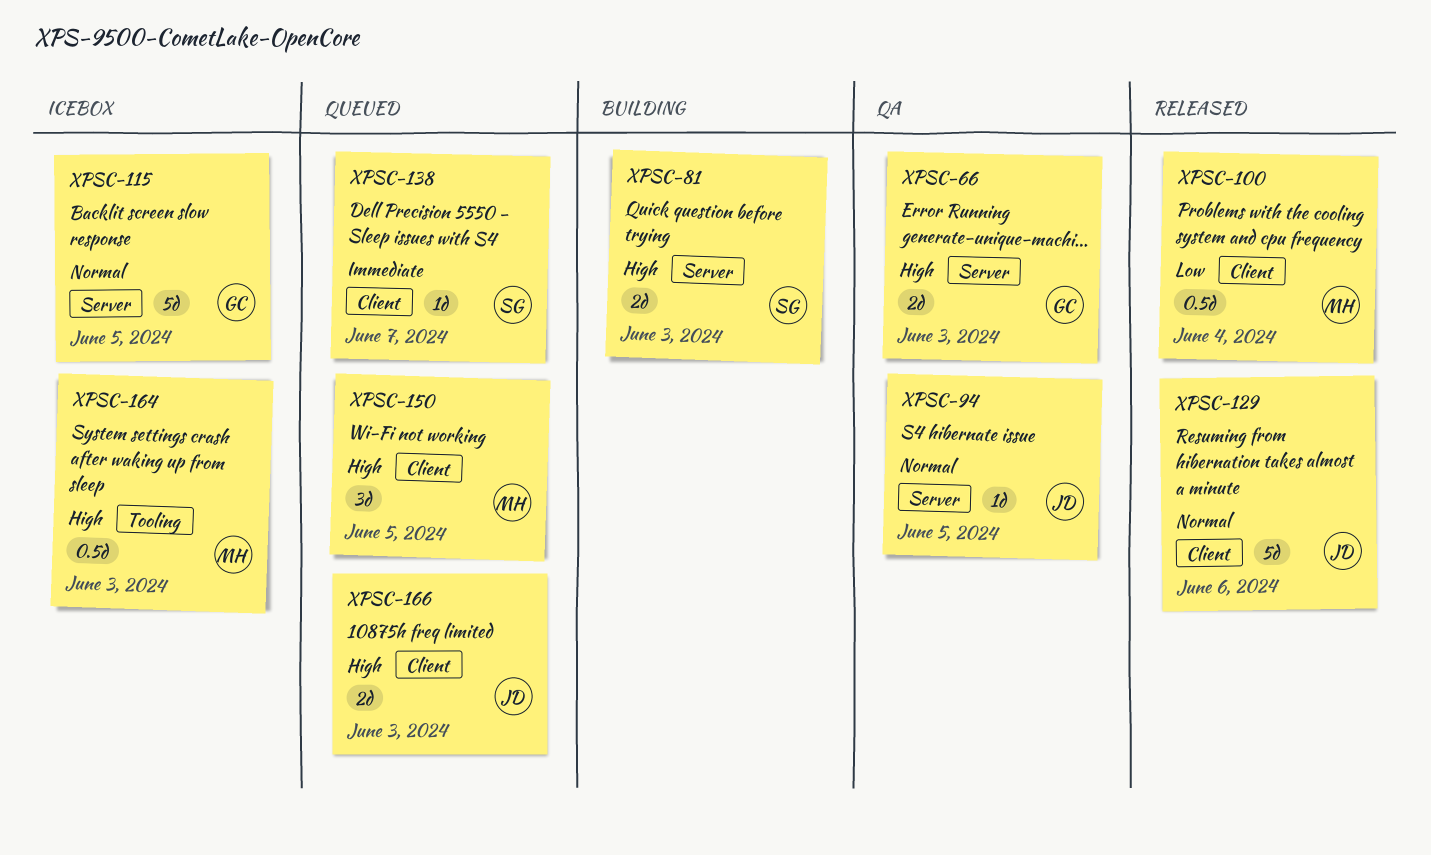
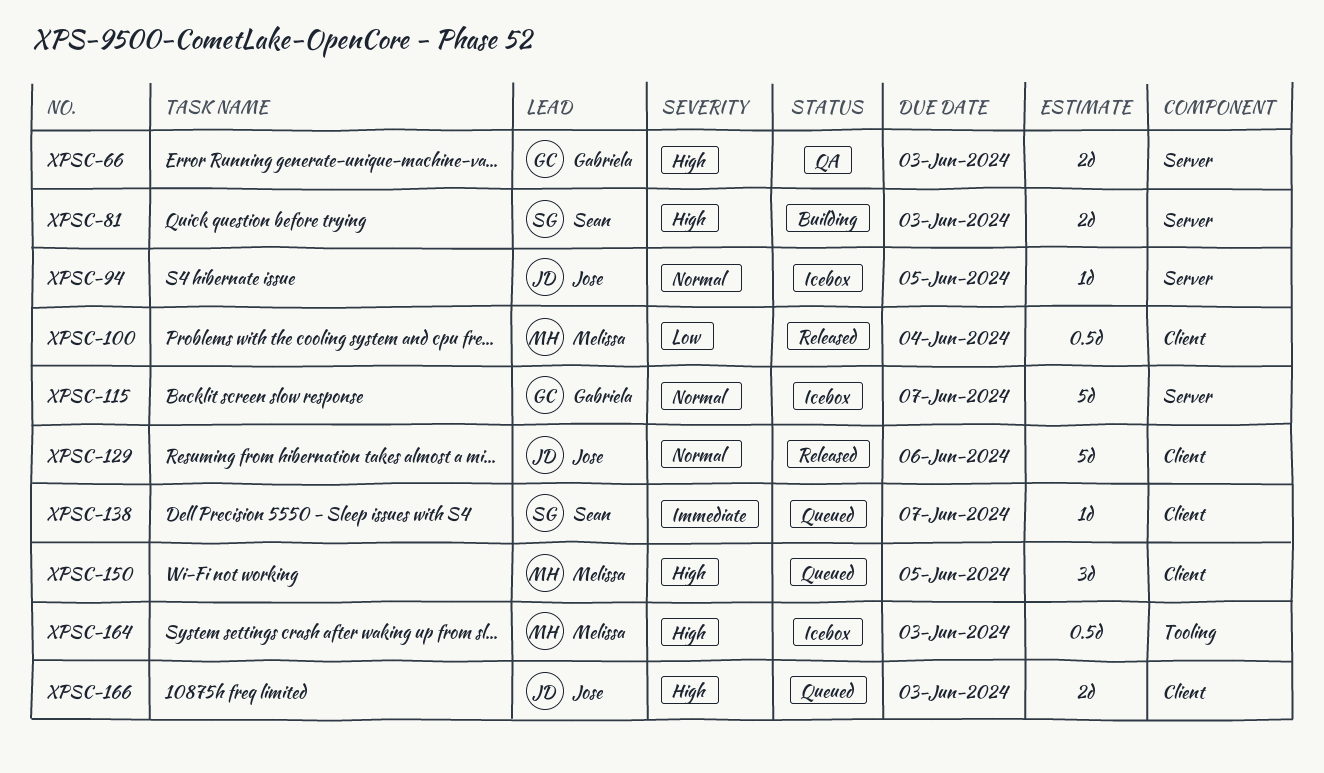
XPSC-94, status: QA -> Icebox
XPSC-115, due: Jun 5 -> Jun 7

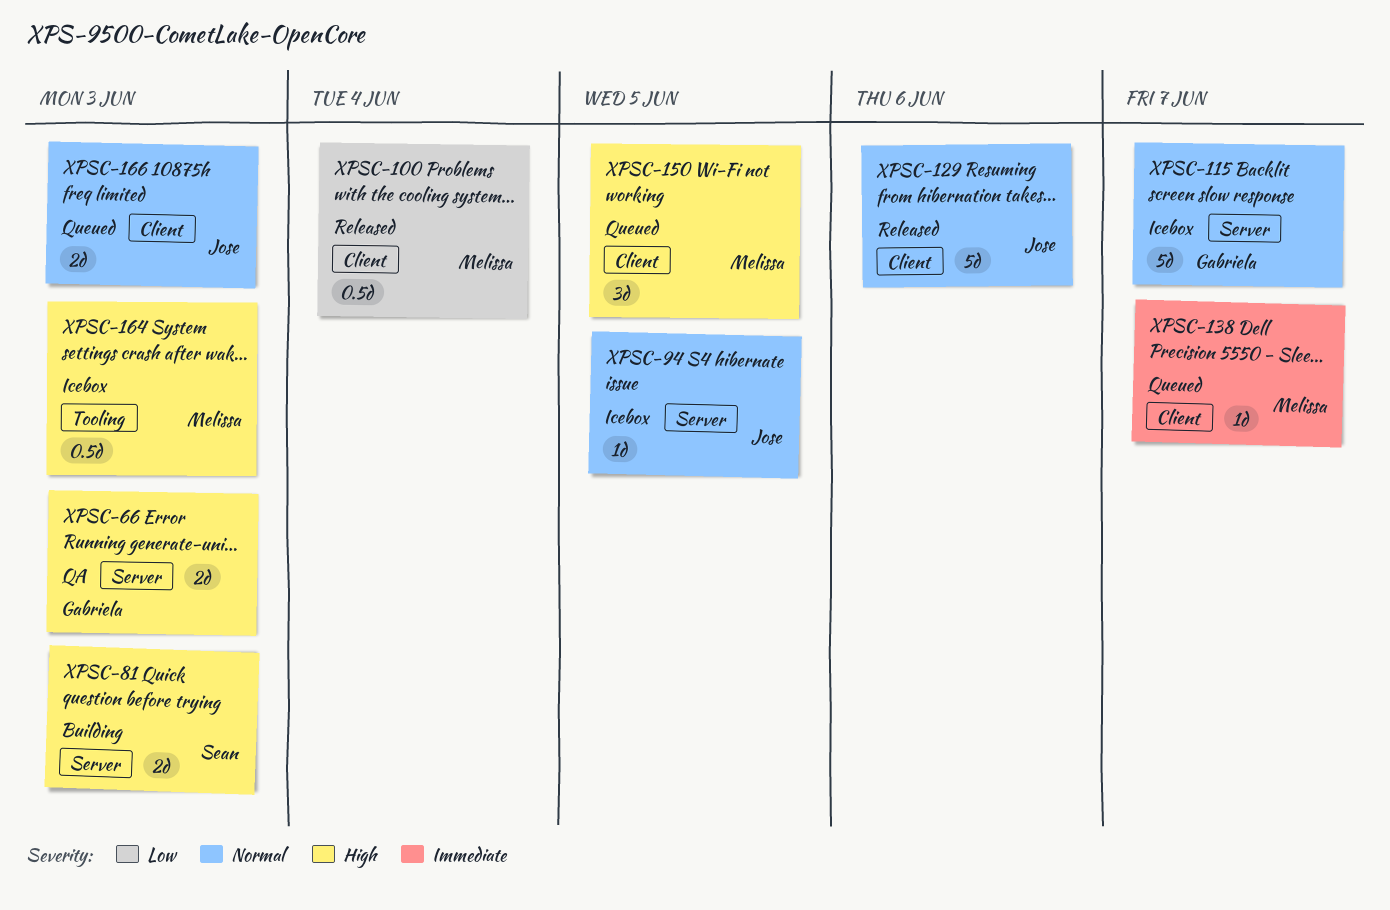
XPSC-138, owner: Sean -> Melissa
XPSC-166, priority: High -> Normal

